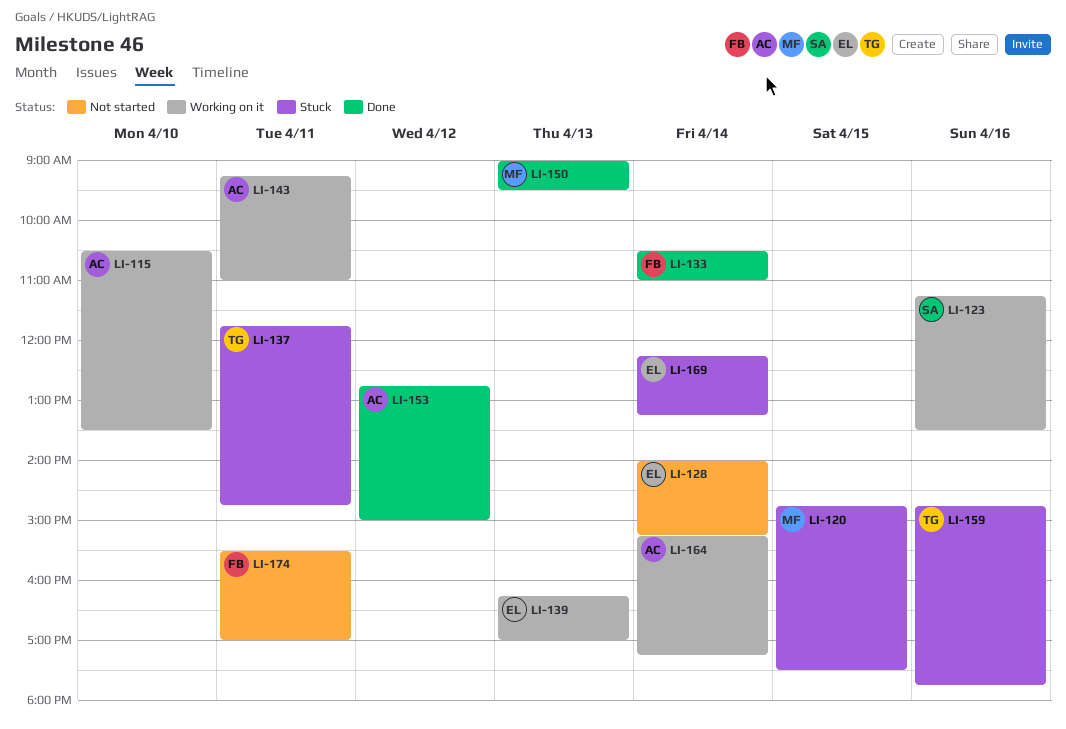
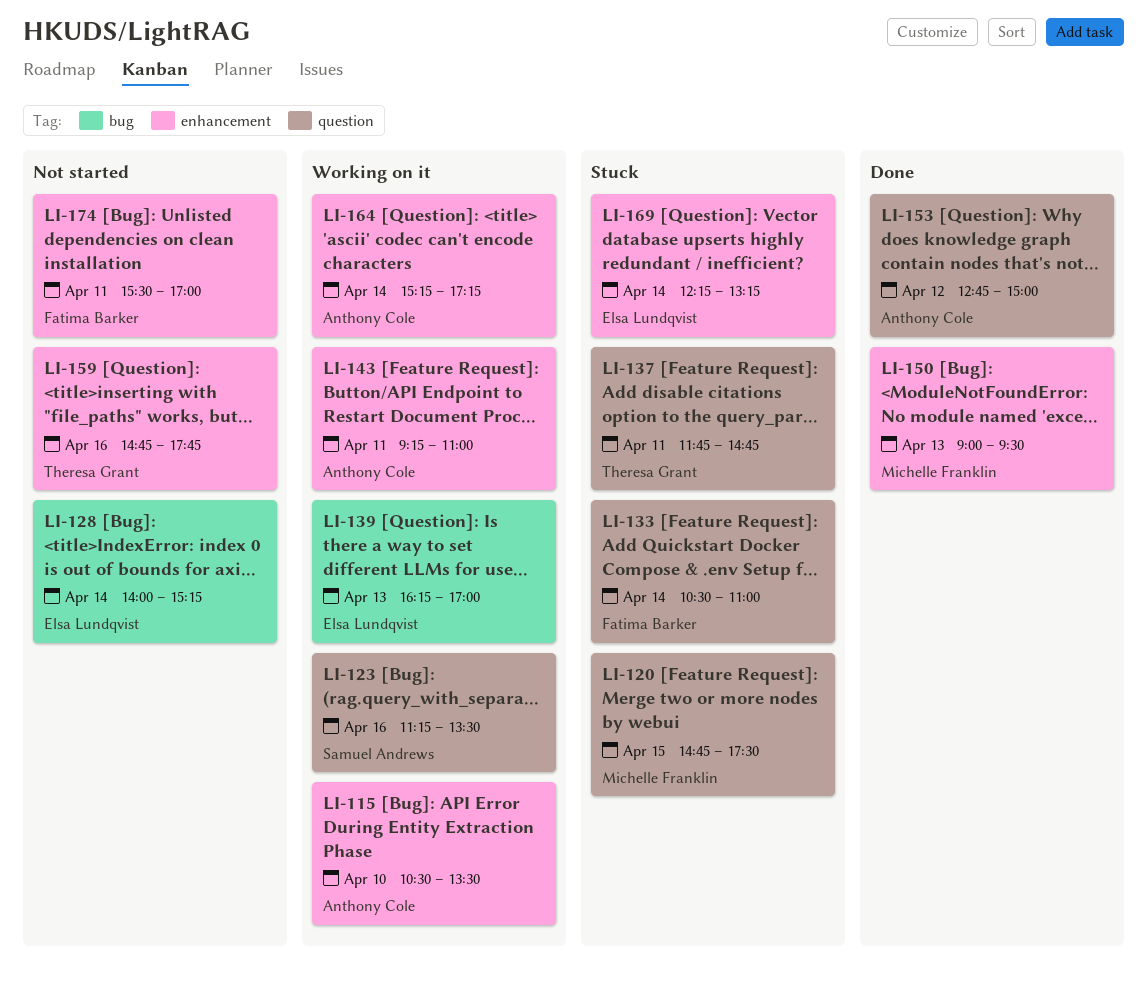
LI-133, status: Done -> Stuck
LI-159, status: Stuck -> Not started

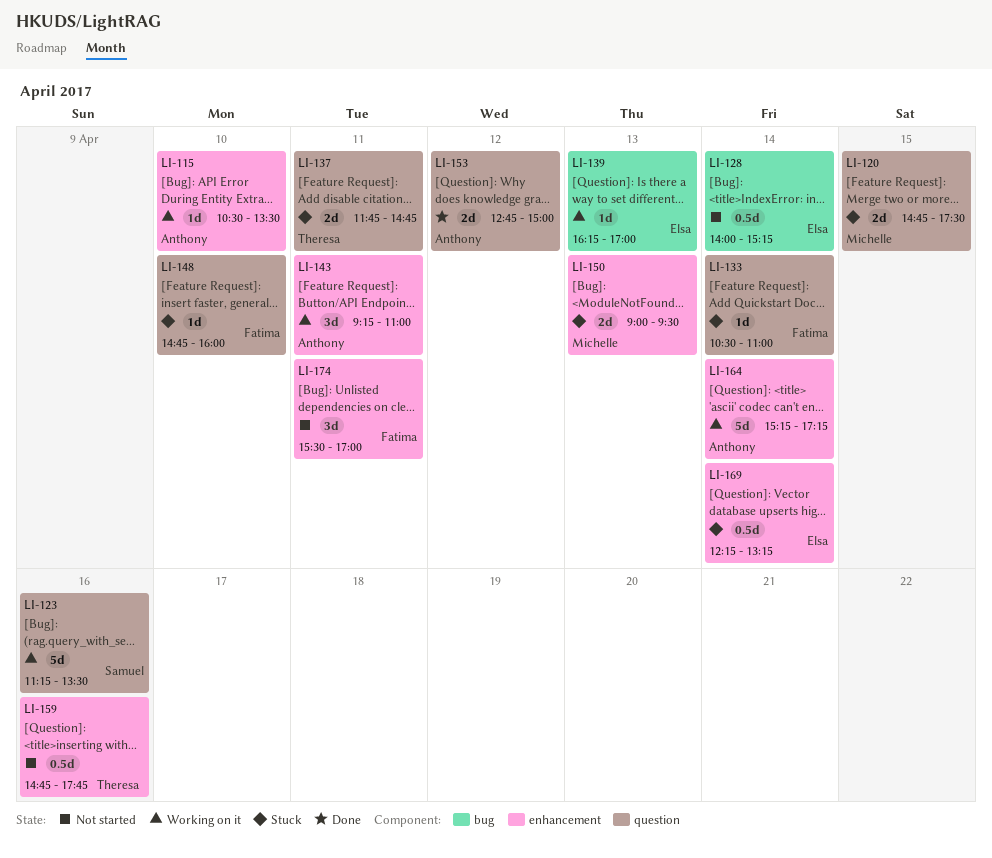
LI-148: none -> present
LI-150, status: Done -> Stuck

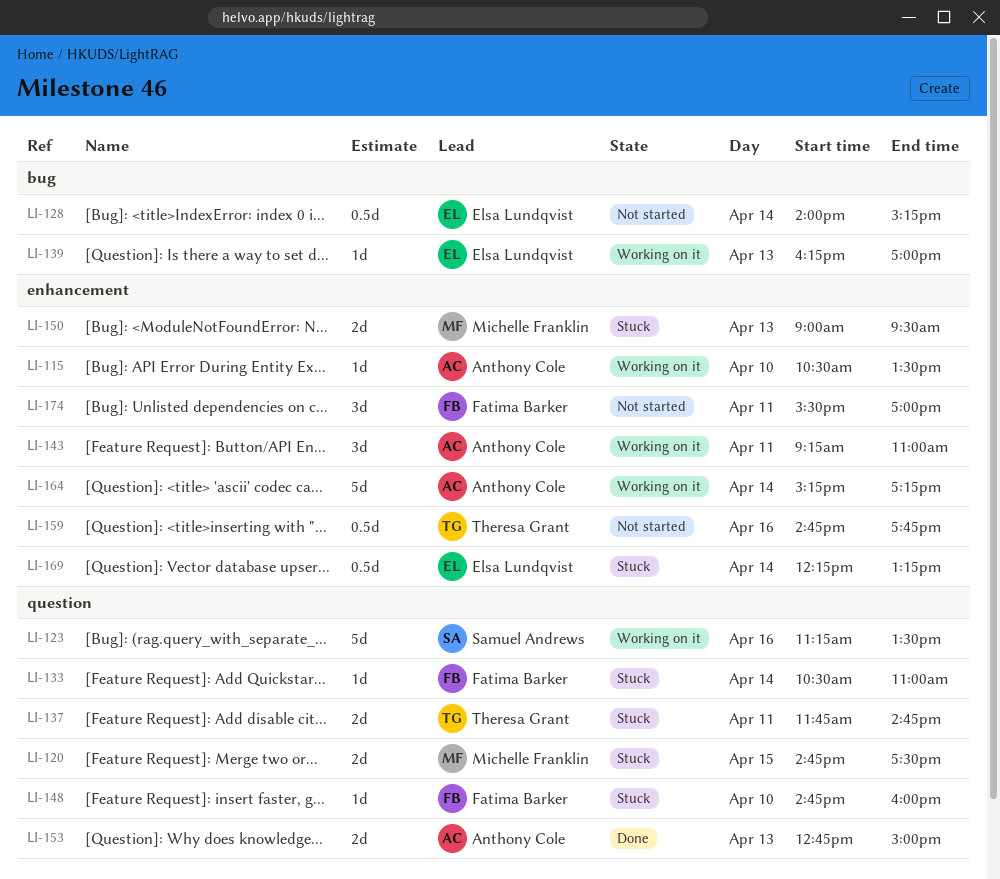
LI-153, day: Apr 12 -> Apr 13

